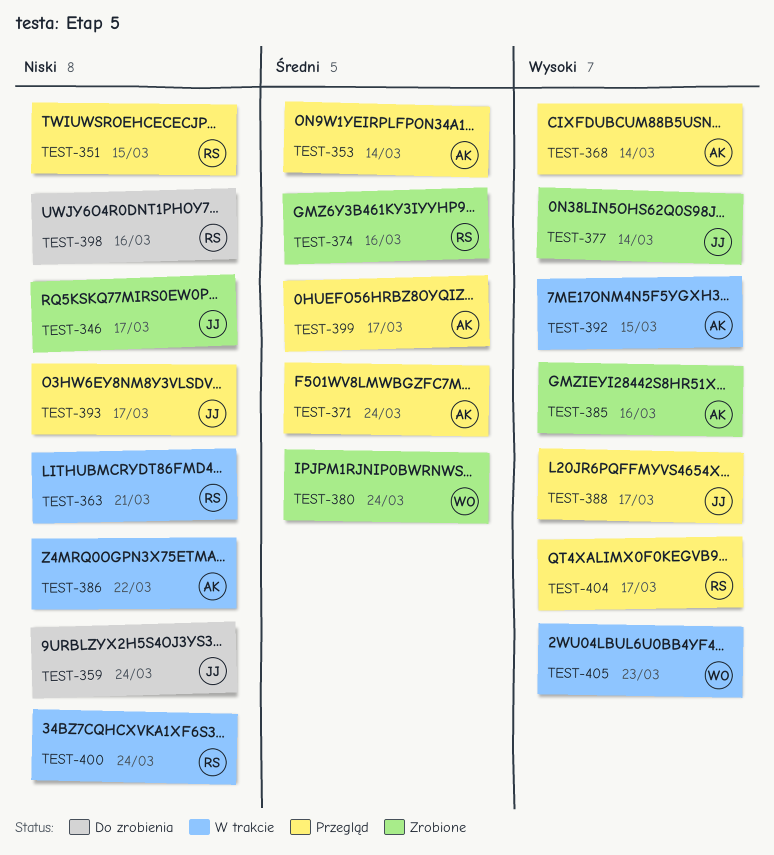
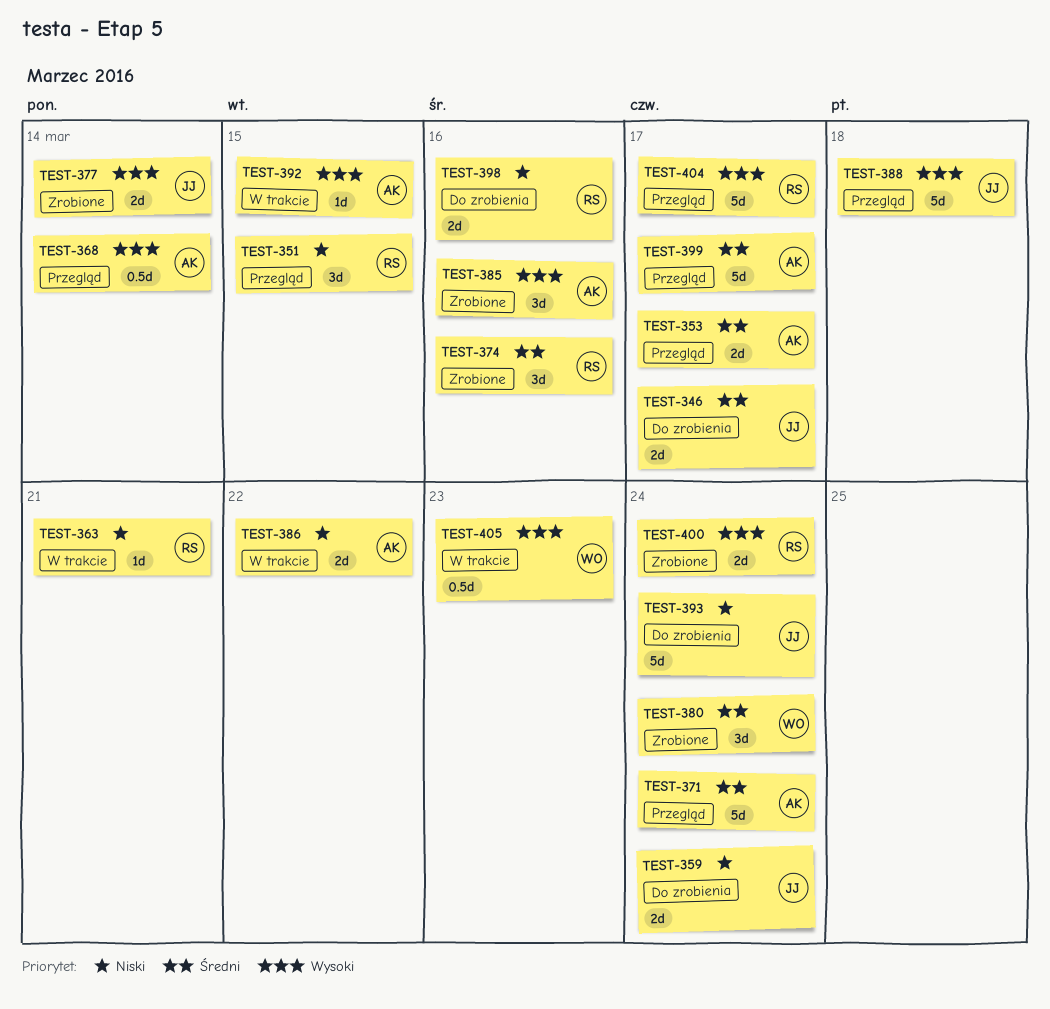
TEST-346, status: Zrobione -> Do zrobienia
TEST-346, priority: Niski -> Średni
TEST-353, due: Mar 14 -> Mar 17
TEST-388, due: Mar 17 -> Mar 18
TEST-393, status: Przegląd -> Do zrobienia
TEST-393, due: Mar 17 -> Mar 24
TEST-400, status: W trakcie -> Zrobione
TEST-400, priority: Niski -> Wysoki

